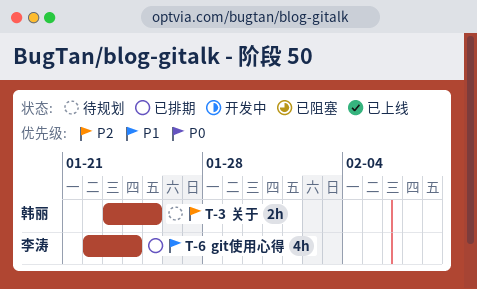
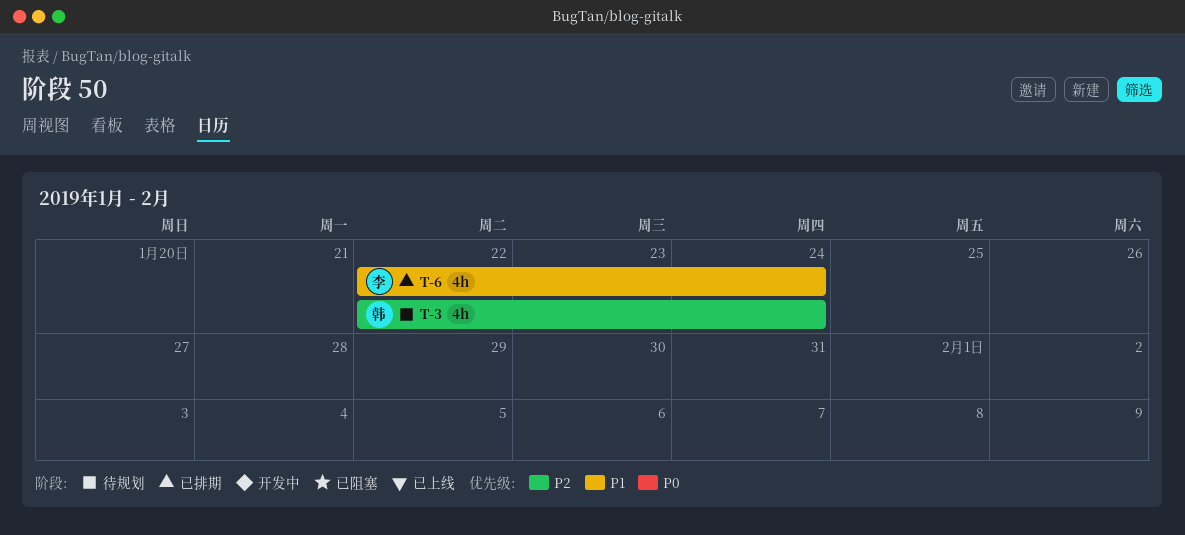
T-3, estimate: 2h -> 4h
T-3, start: Jan 23 -> Jan 22
T-3, due: Jan 25 -> Jan 24

